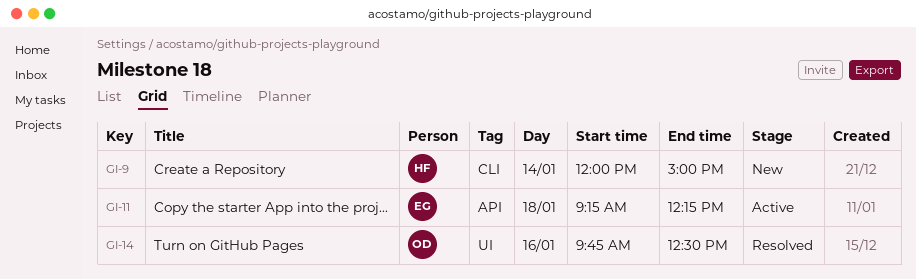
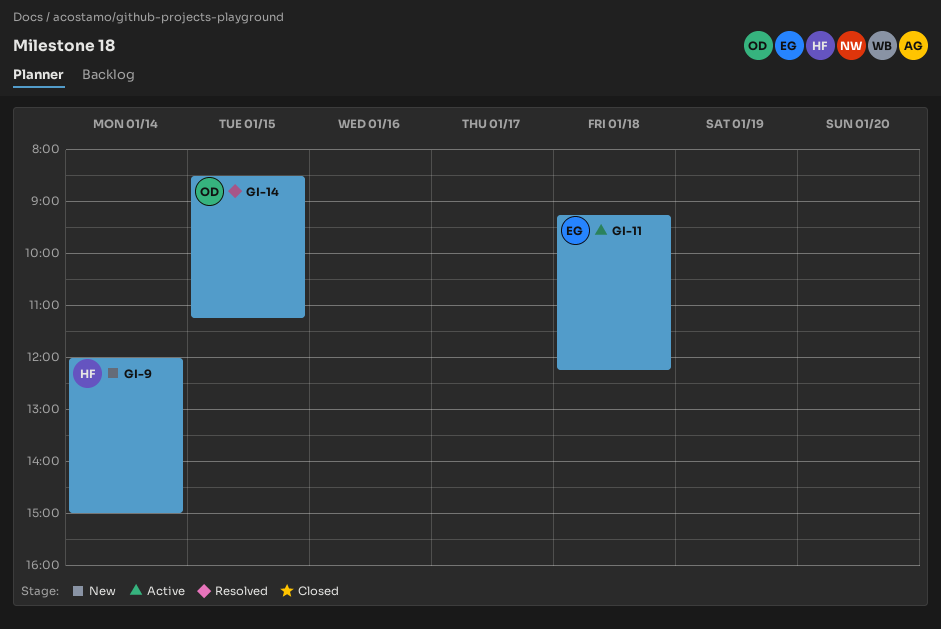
GI-14, day: Jan 16 -> Jan 15
GI-14, begins: 09:45 -> 08:30
GI-14, ends: 12:30 -> 11:15

